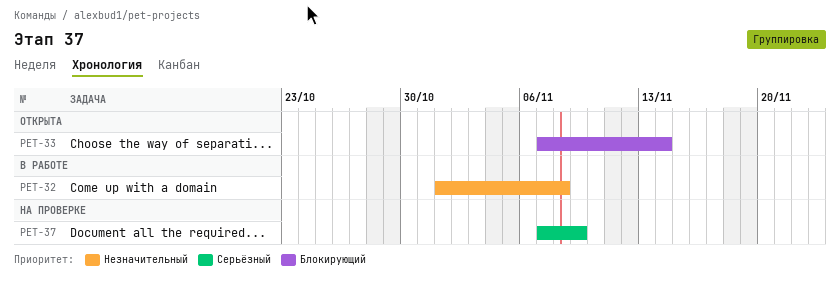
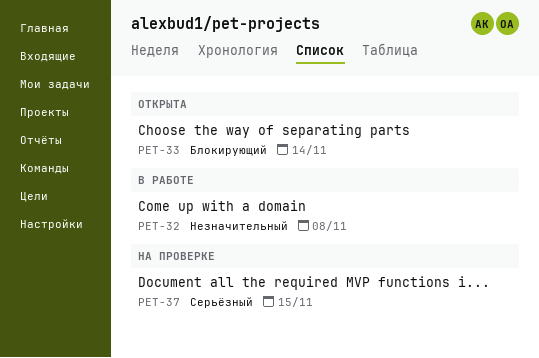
PET-37, due: Nov 9 -> Nov 15

